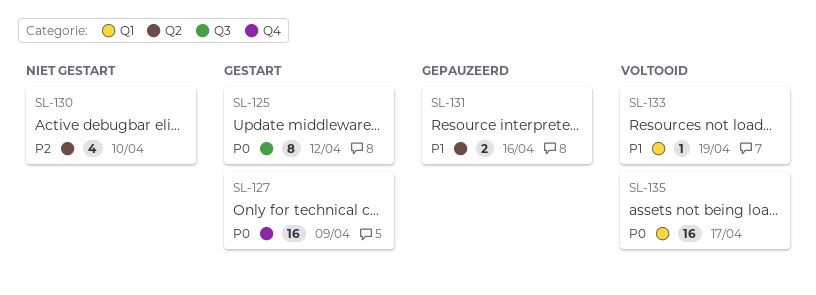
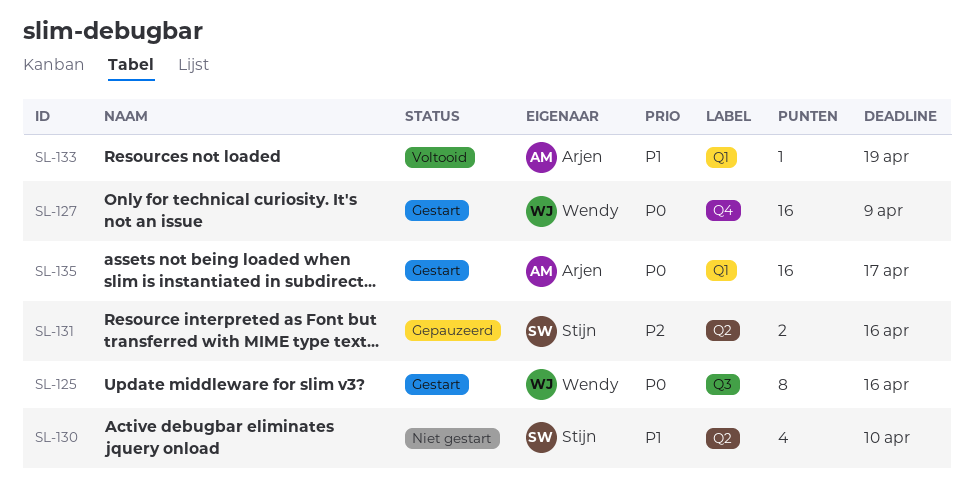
SL-125, due: Apr 12 -> Apr 16
SL-130, priority: P2 -> P1
SL-131, priority: P1 -> P2
SL-135, status: Voltooid -> Gestart

